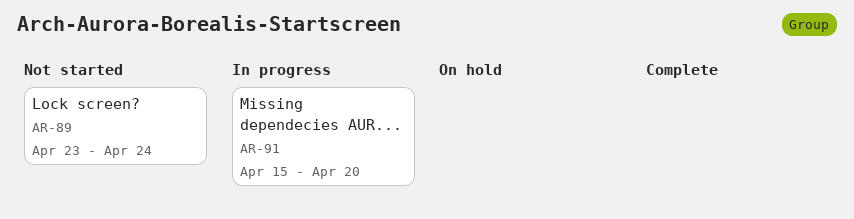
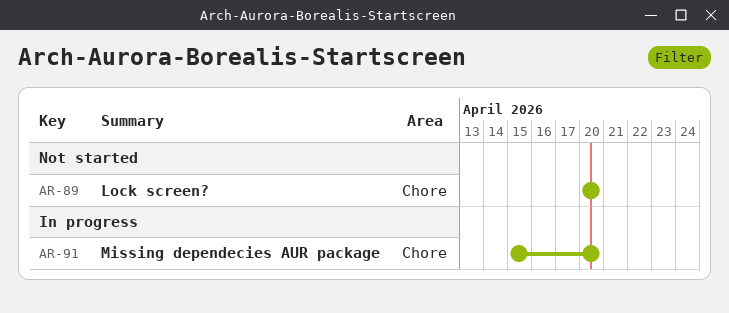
AR-89, start: Apr 23 -> Apr 20
AR-89, due: Apr 24 -> Apr 20

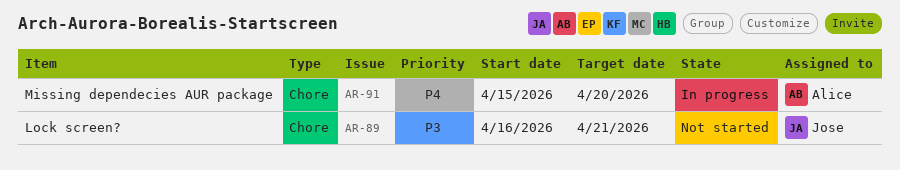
AR-89, start: Apr 20 -> Apr 16
AR-89, due: Apr 20 -> Apr 21

